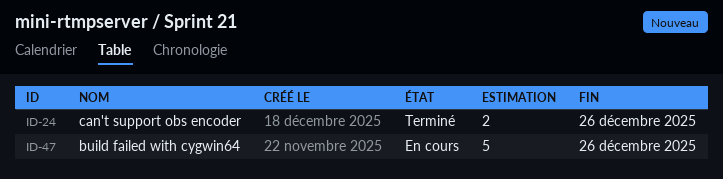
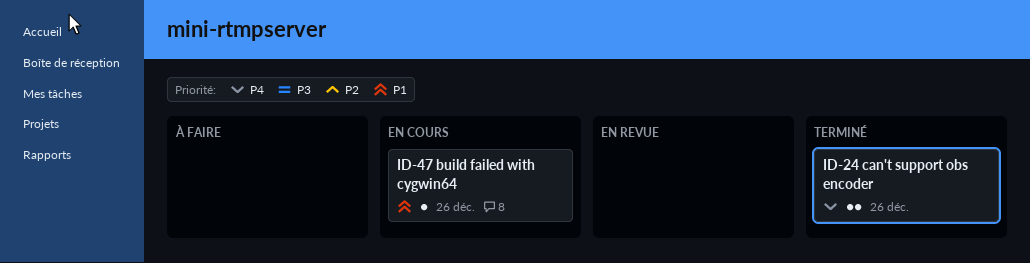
ID-47, estimate: 5 -> 1

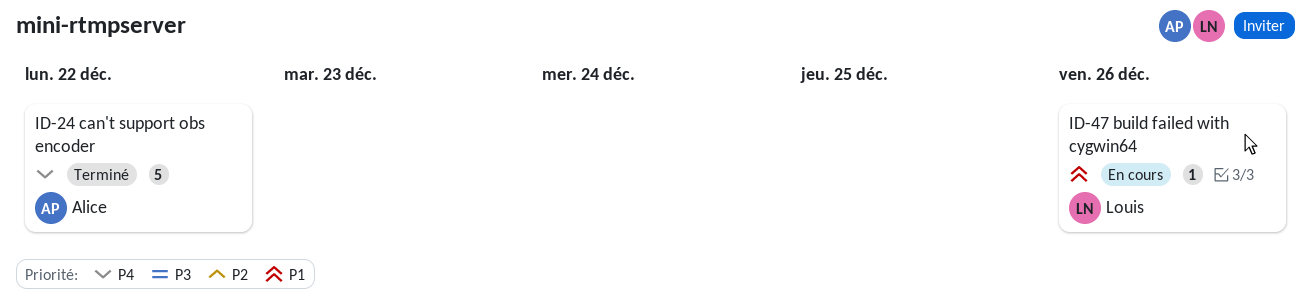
ID-24, estimate: 2 -> 5
ID-24, due: Dec 26 -> Dec 22

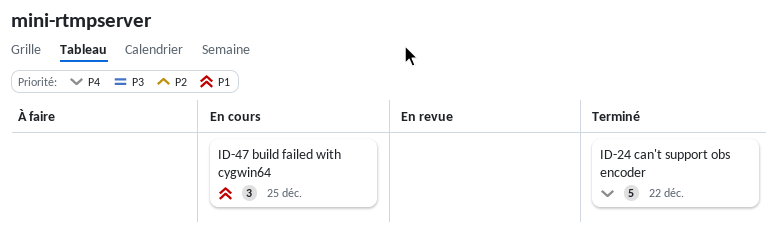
ID-47, estimate: 1 -> 3
ID-47, due: Dec 26 -> Dec 25

